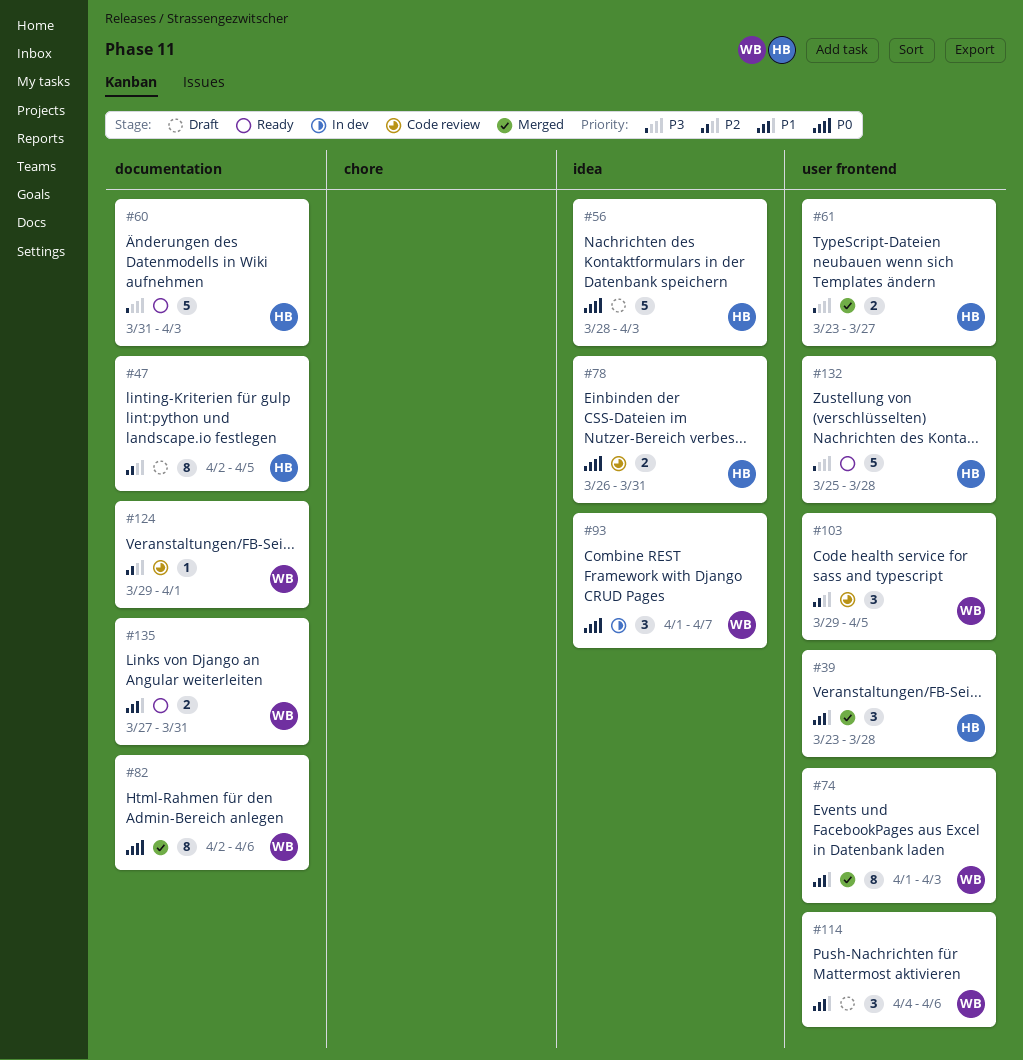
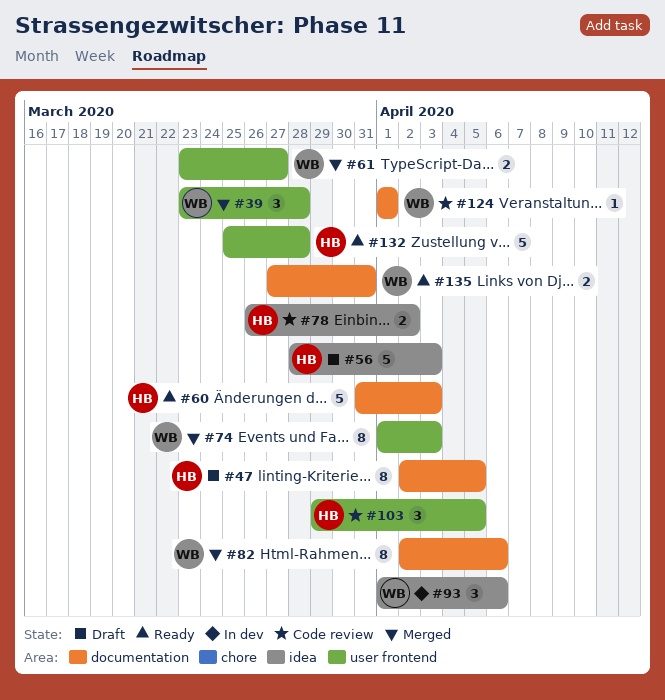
#39, owner: HB -> WB
#61, owner: HB -> WB
#78, due: Mar 31 -> Apr 2
#93, due: Apr 7 -> Apr 6
#103, owner: WB -> HB
#114: present -> none
#124, start: Mar 29 -> Apr 1

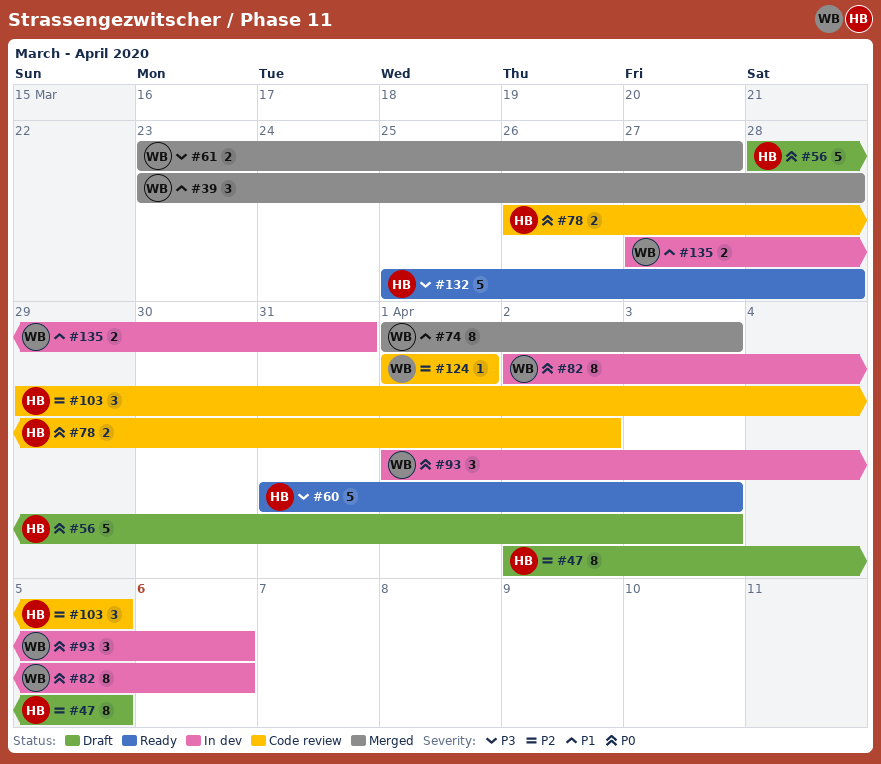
#82, status: Merged -> In dev
#135, status: Ready -> In dev

